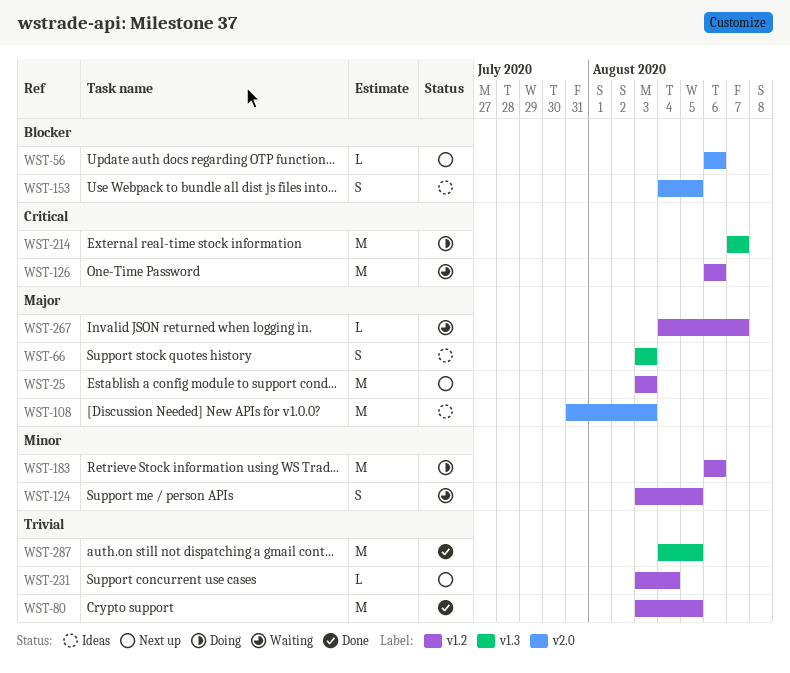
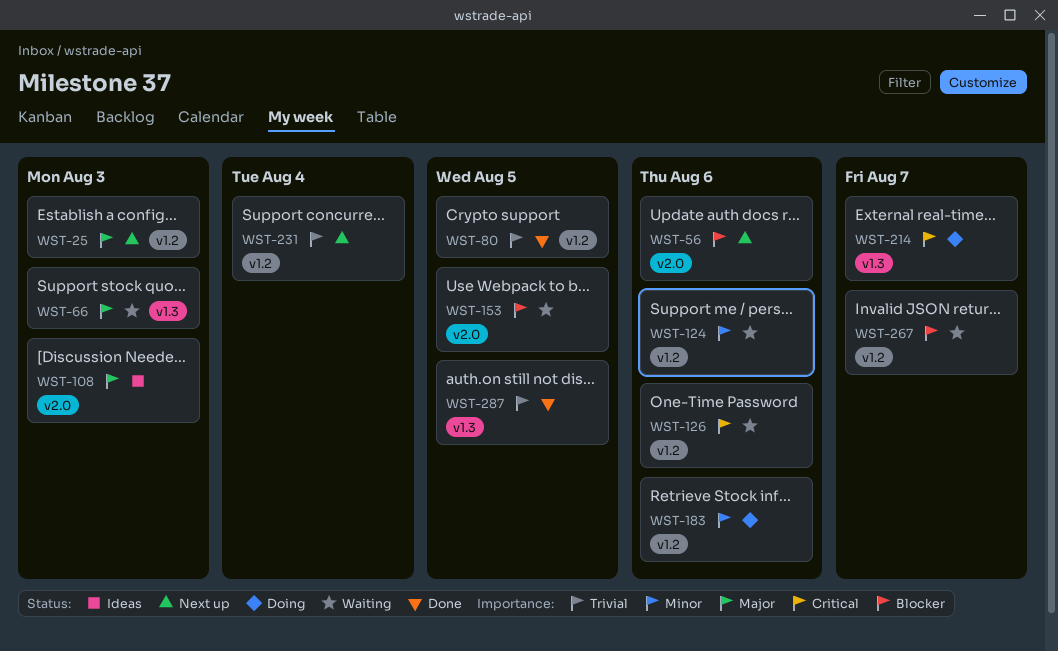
WST-66, status: Ideas -> Waiting
WST-124, due: Aug 5 -> Aug 6
WST-153, status: Ideas -> Waiting
WST-267, priority: Major -> Blocker

